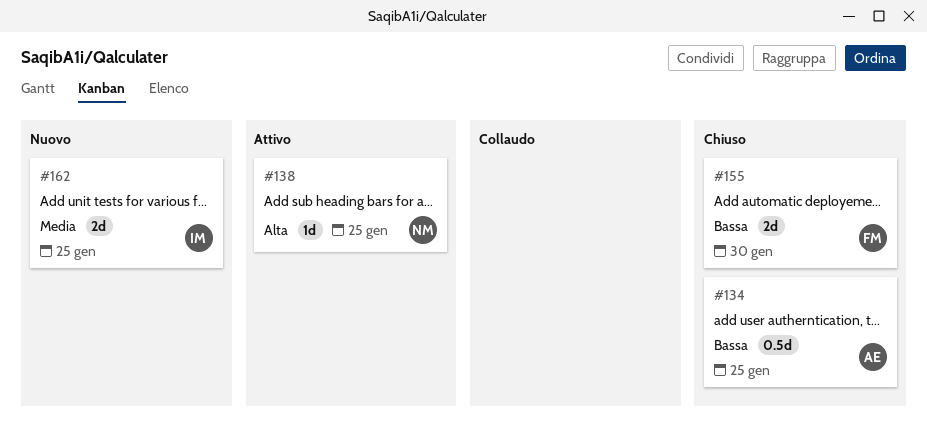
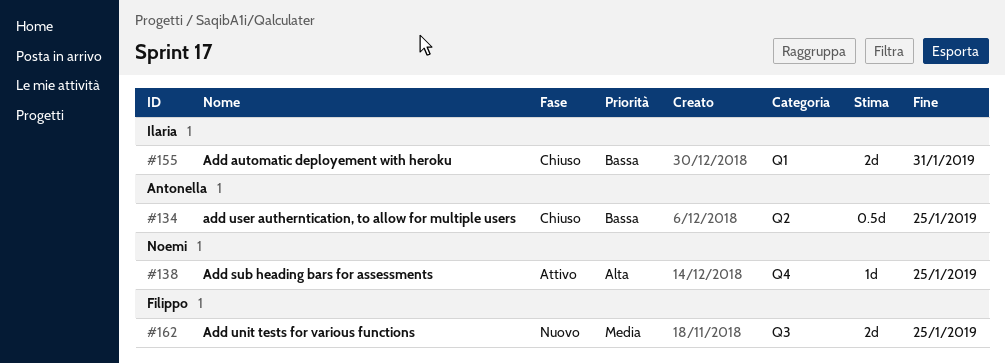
#155, owner: Filippo -> Ilaria
#155, due: Jan 30 -> Jan 31
#162, owner: Ilaria -> Filippo

